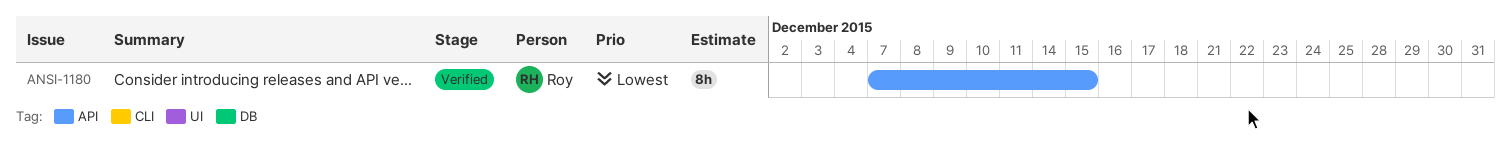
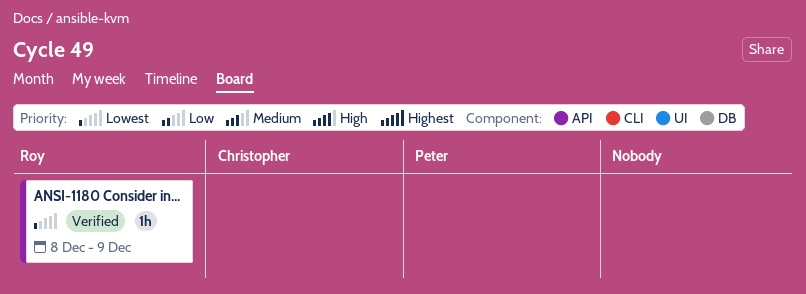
ANSI-1180, estimate: 8h -> 1h
ANSI-1180, start: Dec 7 -> Dec 8
ANSI-1180, due: Dec 15 -> Dec 9

